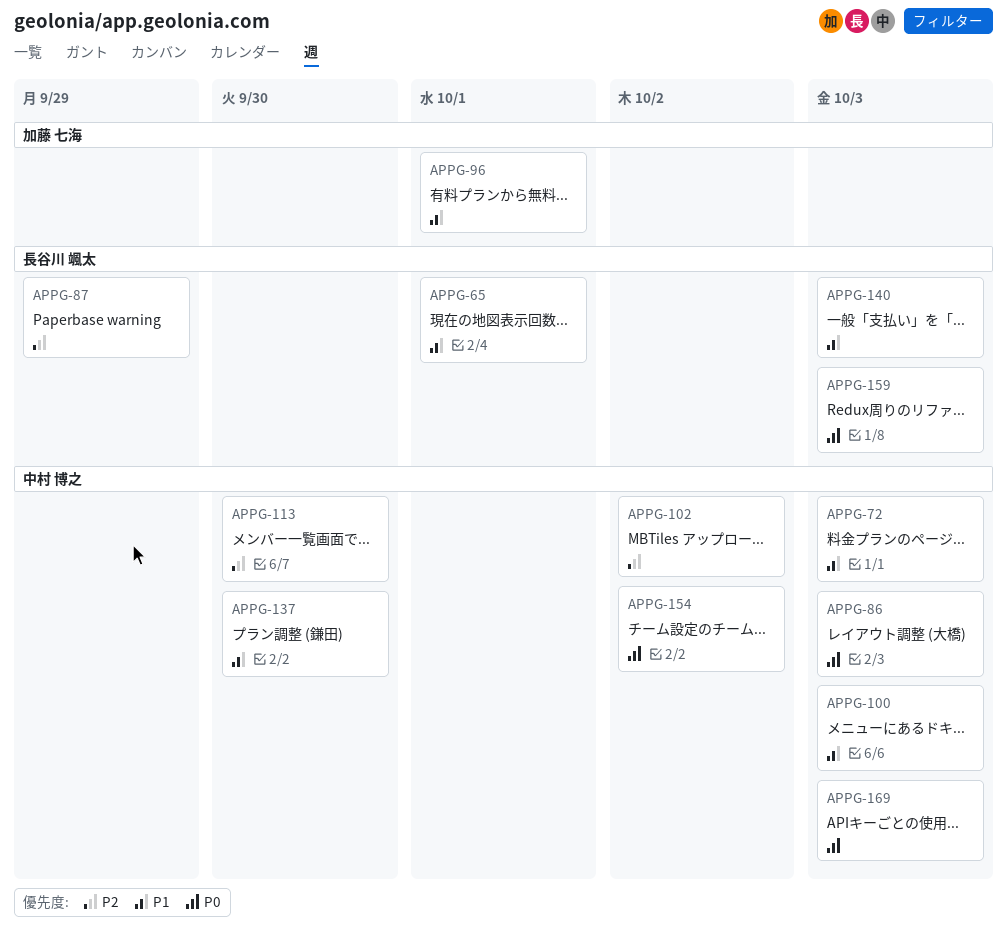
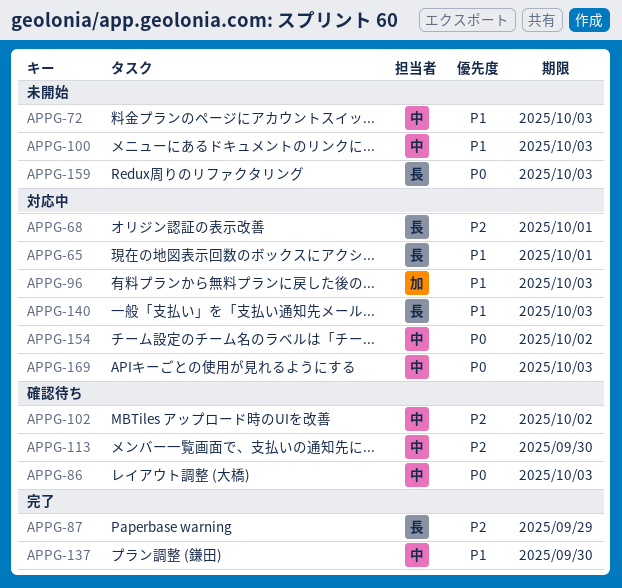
APPG-68: none -> present
APPG-96, due: Oct 1 -> Oct 3

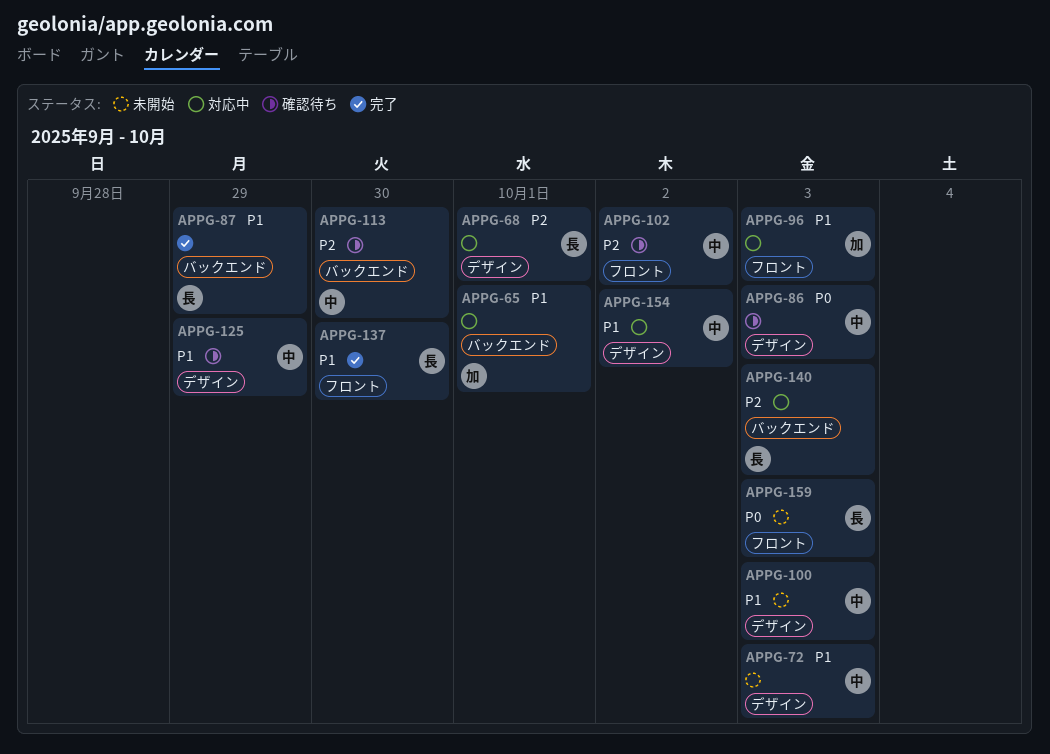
APPG-65, owner: 長 -> 加
APPG-87, priority: P2 -> P1
APPG-125: none -> present
APPG-137, owner: 中 -> 長
APPG-140, priority: P1 -> P2
APPG-154, priority: P0 -> P1
APPG-169: present -> none

